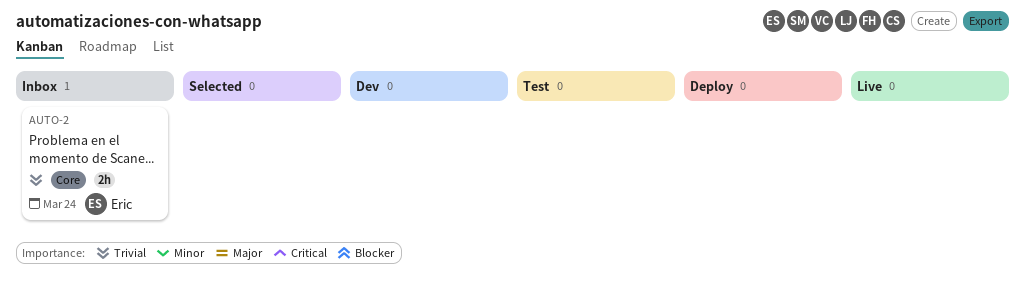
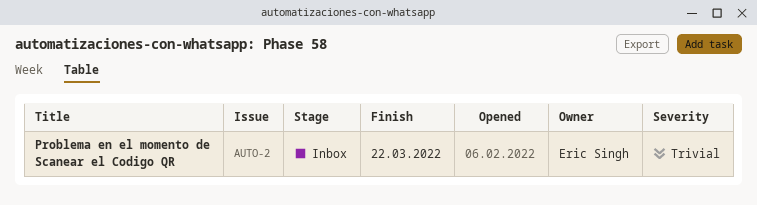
AUTO-2, due: Mar 24 -> Mar 22

